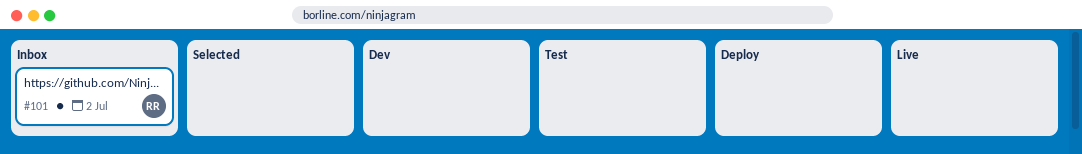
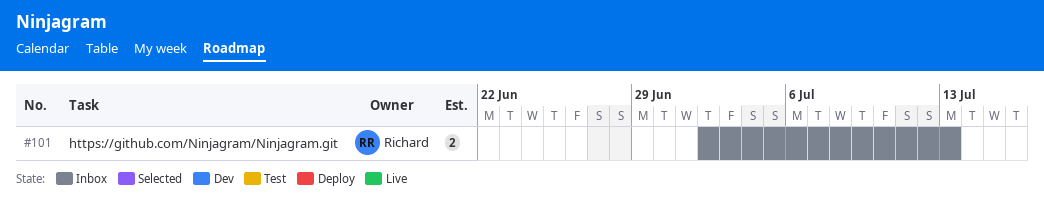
#101, estimate: 1 -> 2
#101, due: Jul 2 -> Jul 13

